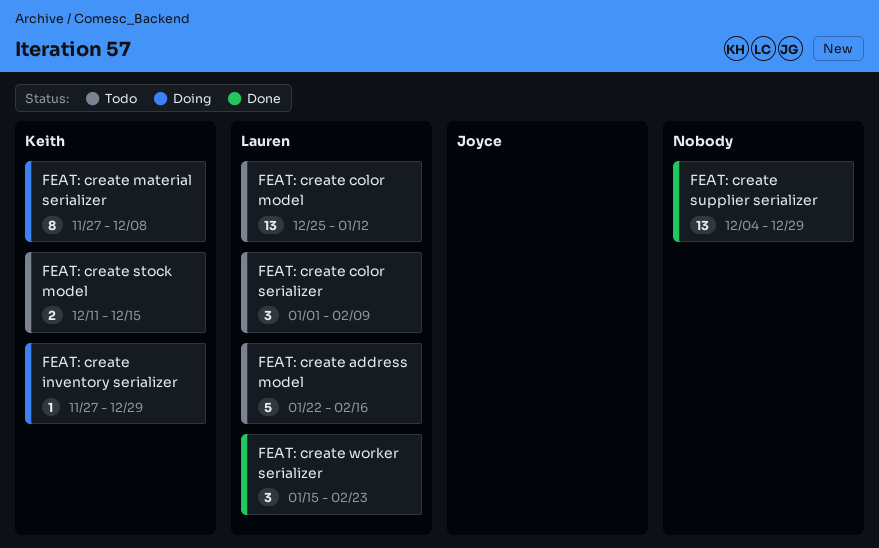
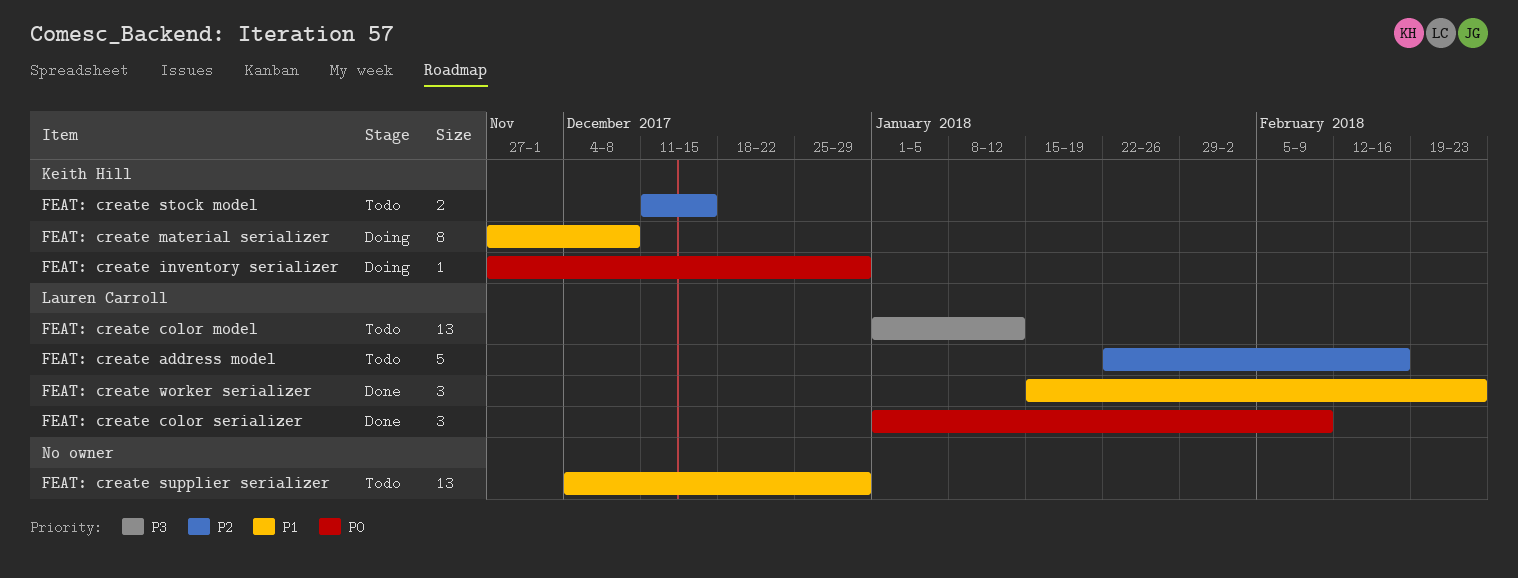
FEAT: create color model, start: Dec 25 -> Jan 1
FEAT: create color serializer, status: Todo -> Done
FEAT: create supplier serializer, status: Done -> Todo

